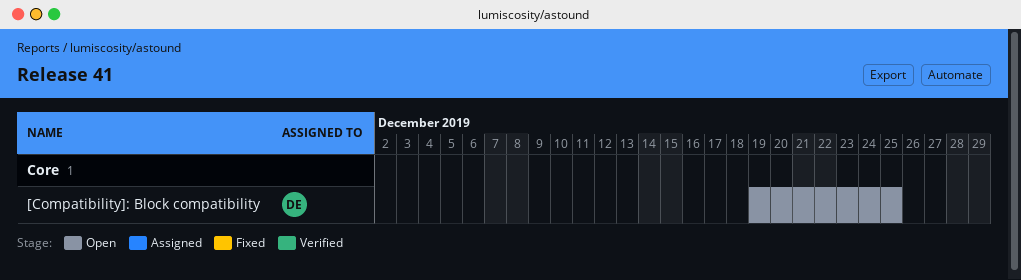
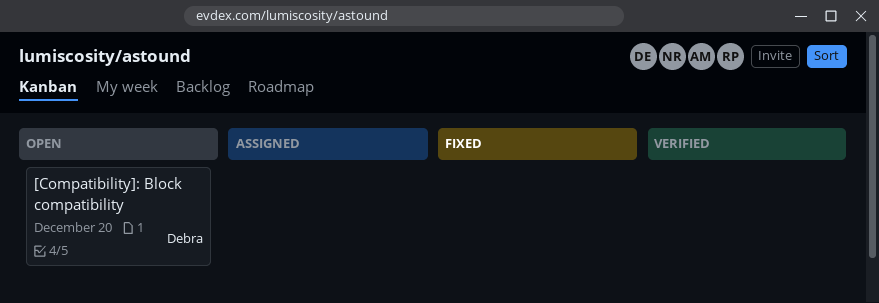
[Compatibility]: Block compatibility, due: Dec 25 -> Dec 20

